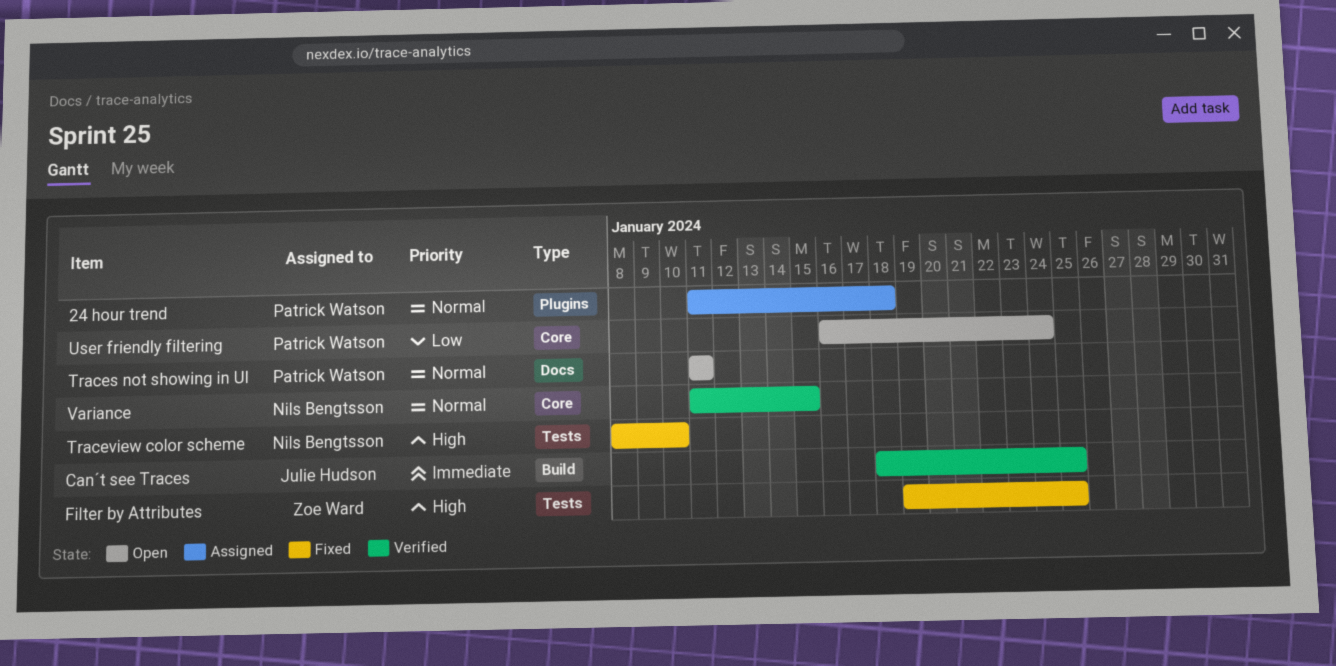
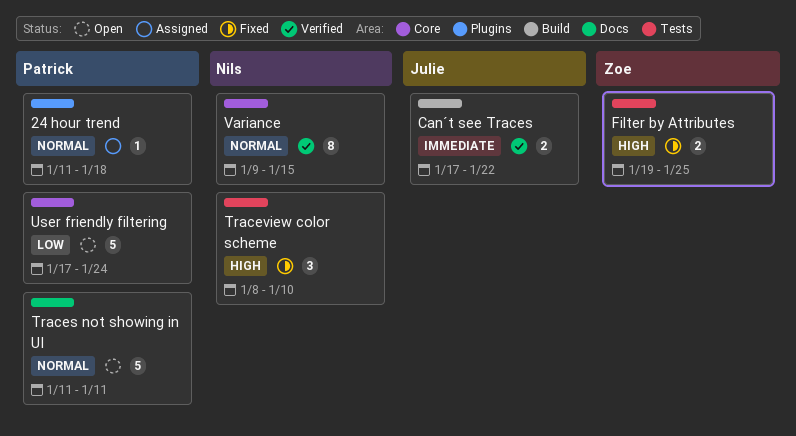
Can´t see Traces, start: Jan 18 -> Jan 17
Can´t see Traces, due: Jan 25 -> Jan 22
User friendly filtering, start: Jan 16 -> Jan 17
Variance, start: Jan 11 -> Jan 9

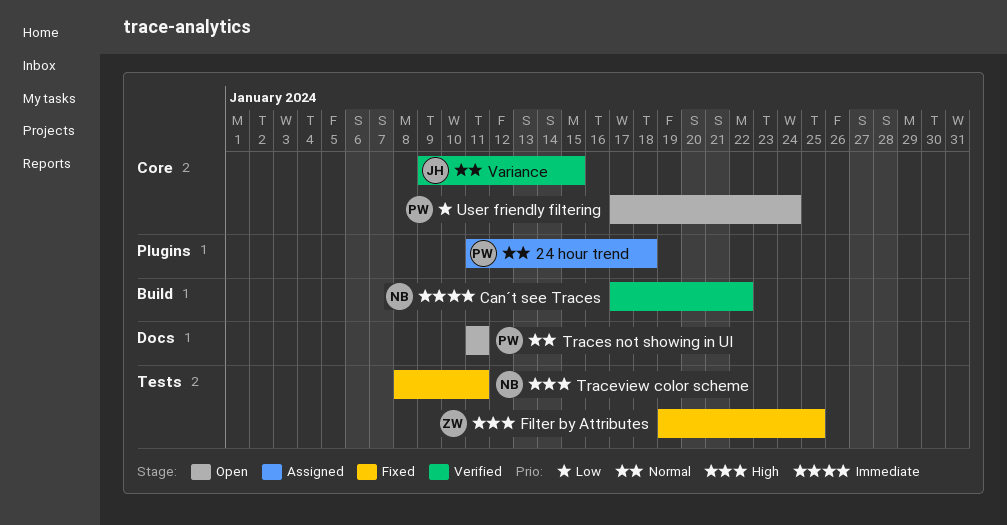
Can´t see Traces, owner: Julie -> Nils
Traceview color scheme, due: Jan 10 -> Jan 11
Variance, owner: Nils -> Julie

